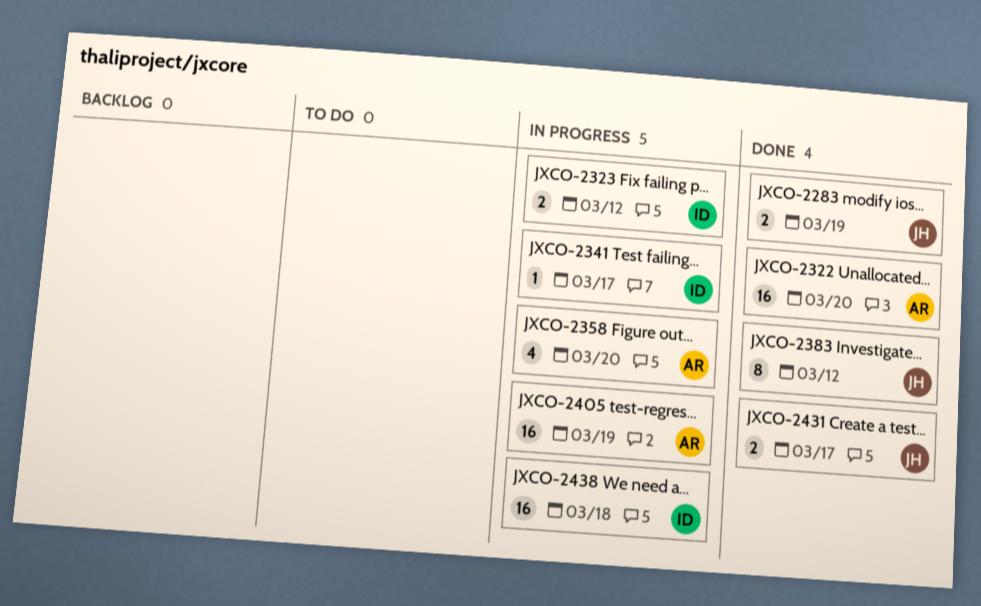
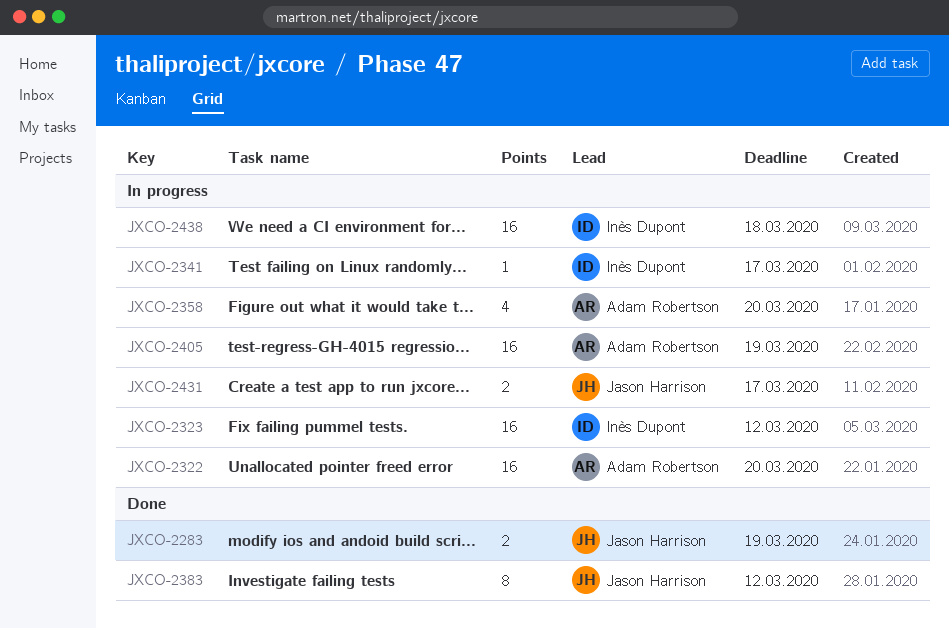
JXCO-2322, status: Done -> In progress
JXCO-2323, estimate: 2 -> 16
JXCO-2431, status: Done -> In progress

